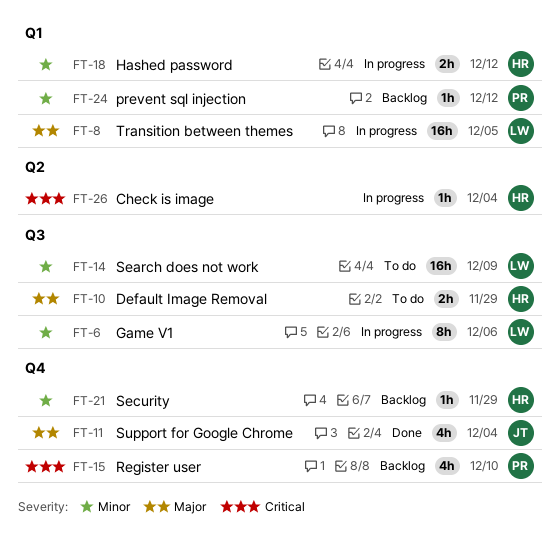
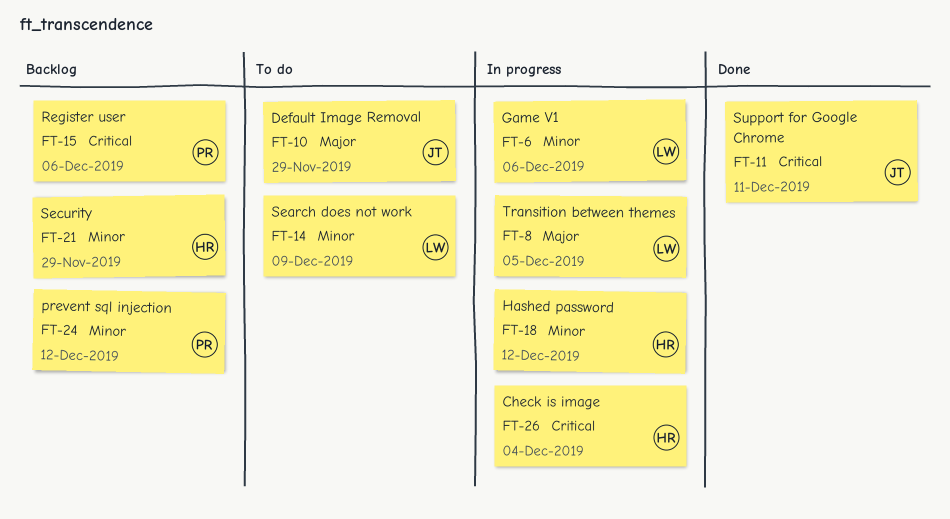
FT-10, owner: HR -> JT
FT-11, priority: Major -> Critical
FT-11, due: Dec 4 -> Dec 11
FT-15, due: Dec 10 -> Dec 6

